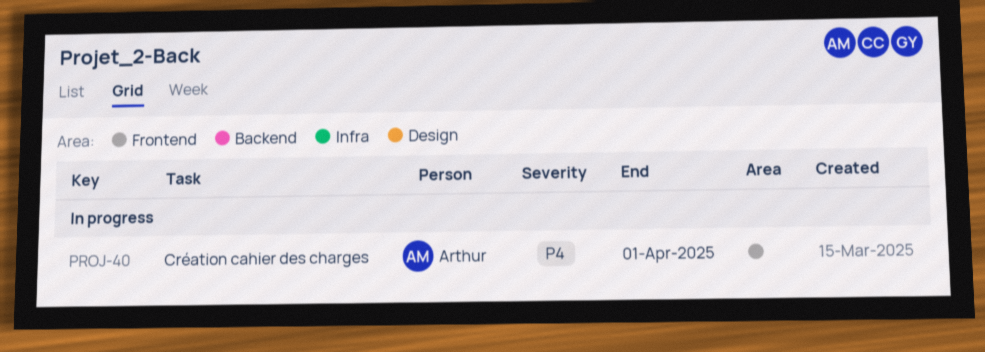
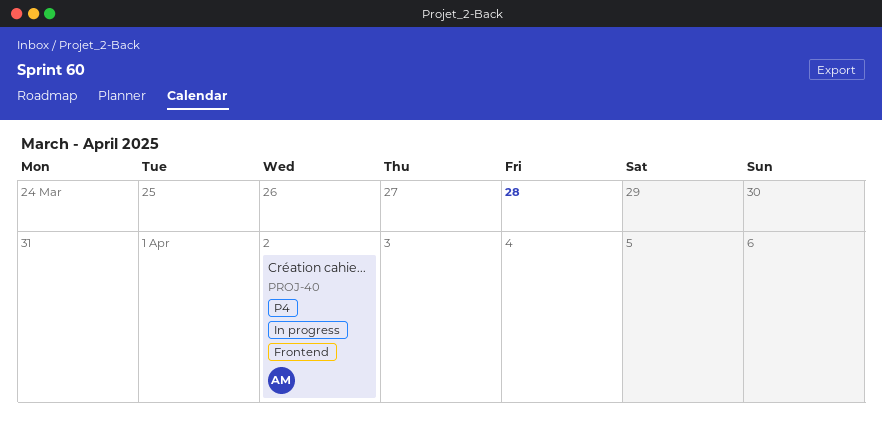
PROJ-40, due: Apr 1 -> Apr 2

